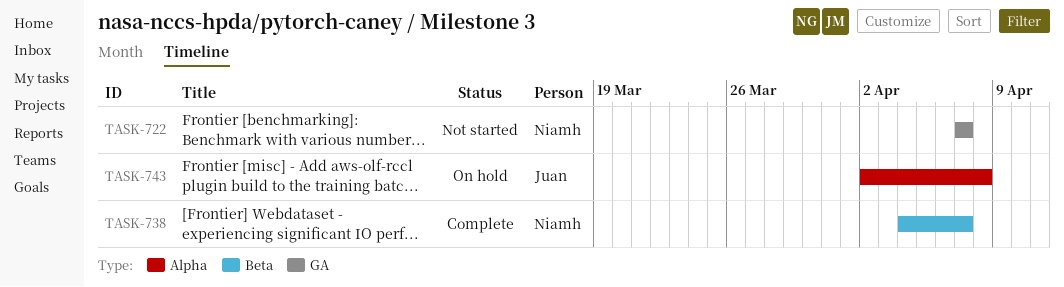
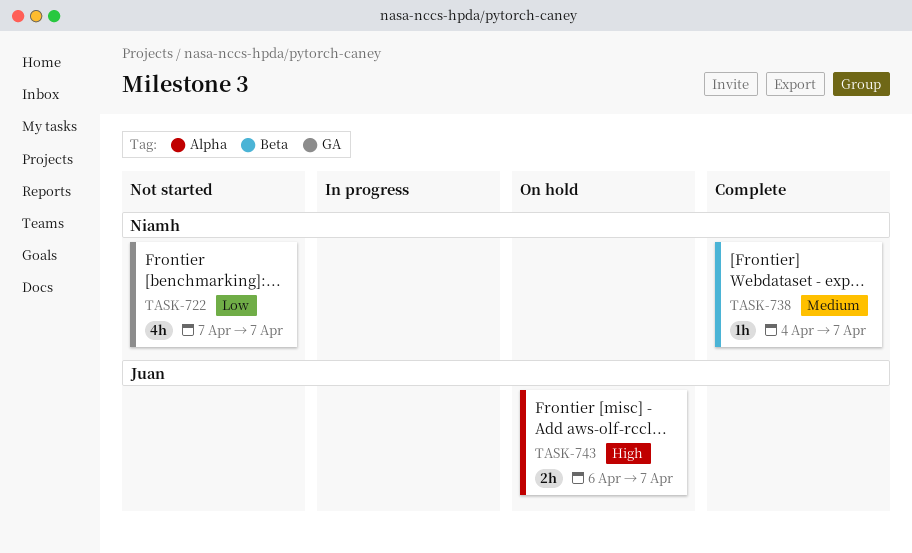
TASK-743, start: Apr 2 -> Apr 6
TASK-743, due: Apr 8 -> Apr 7

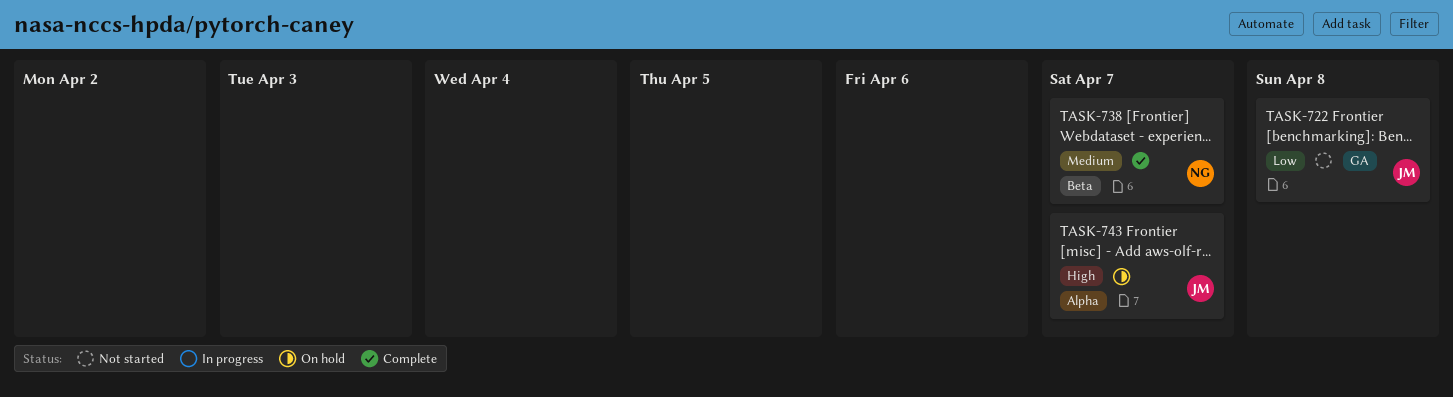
TASK-722, owner: Niamh -> Juan
TASK-722, due: Apr 7 -> Apr 8

